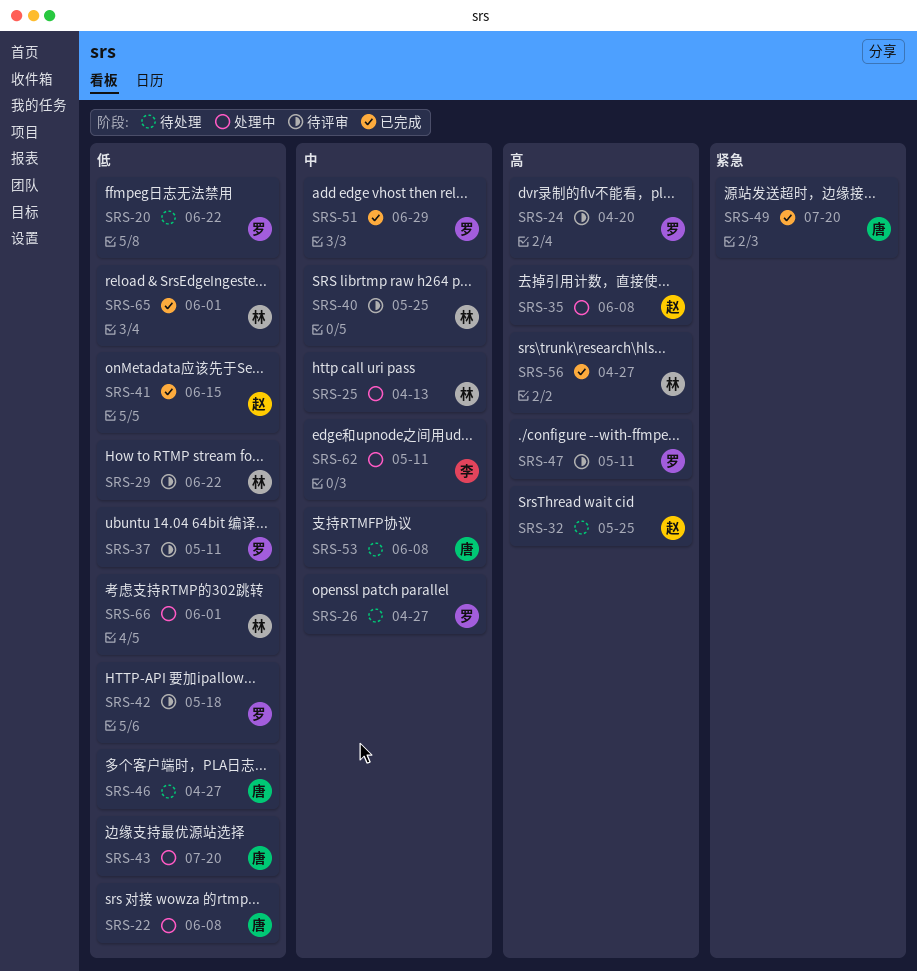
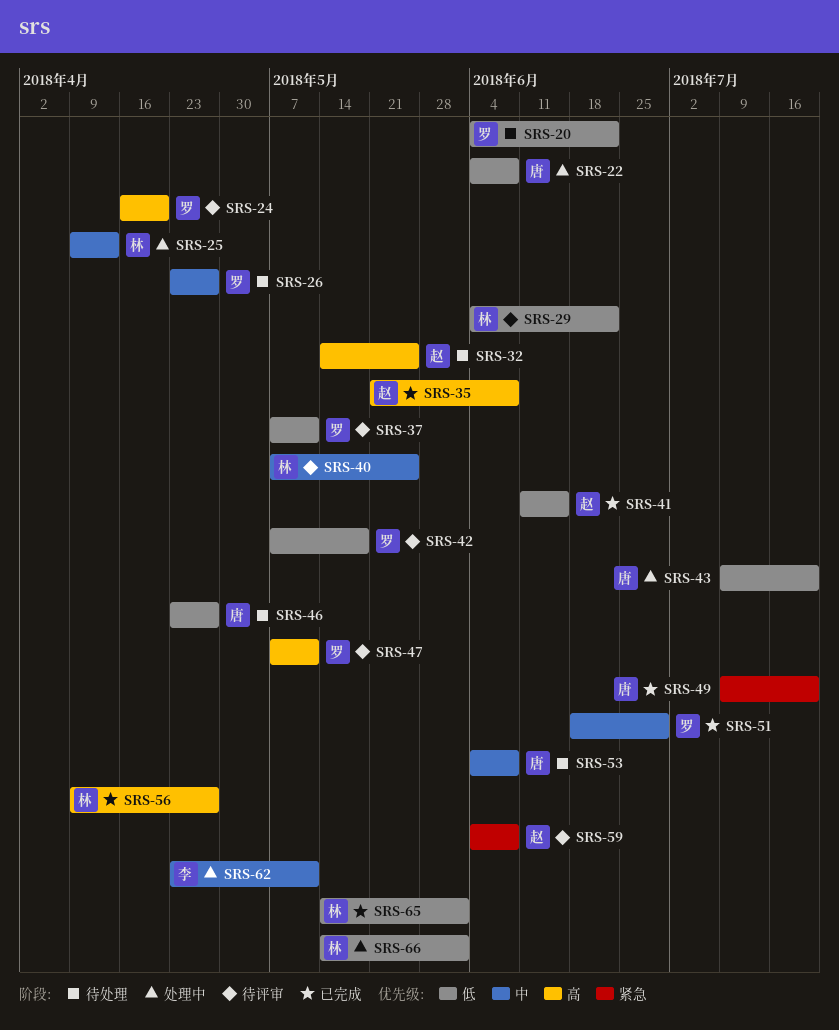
SRS-35, status: 处理中 -> 已完成
SRS-59: none -> present

